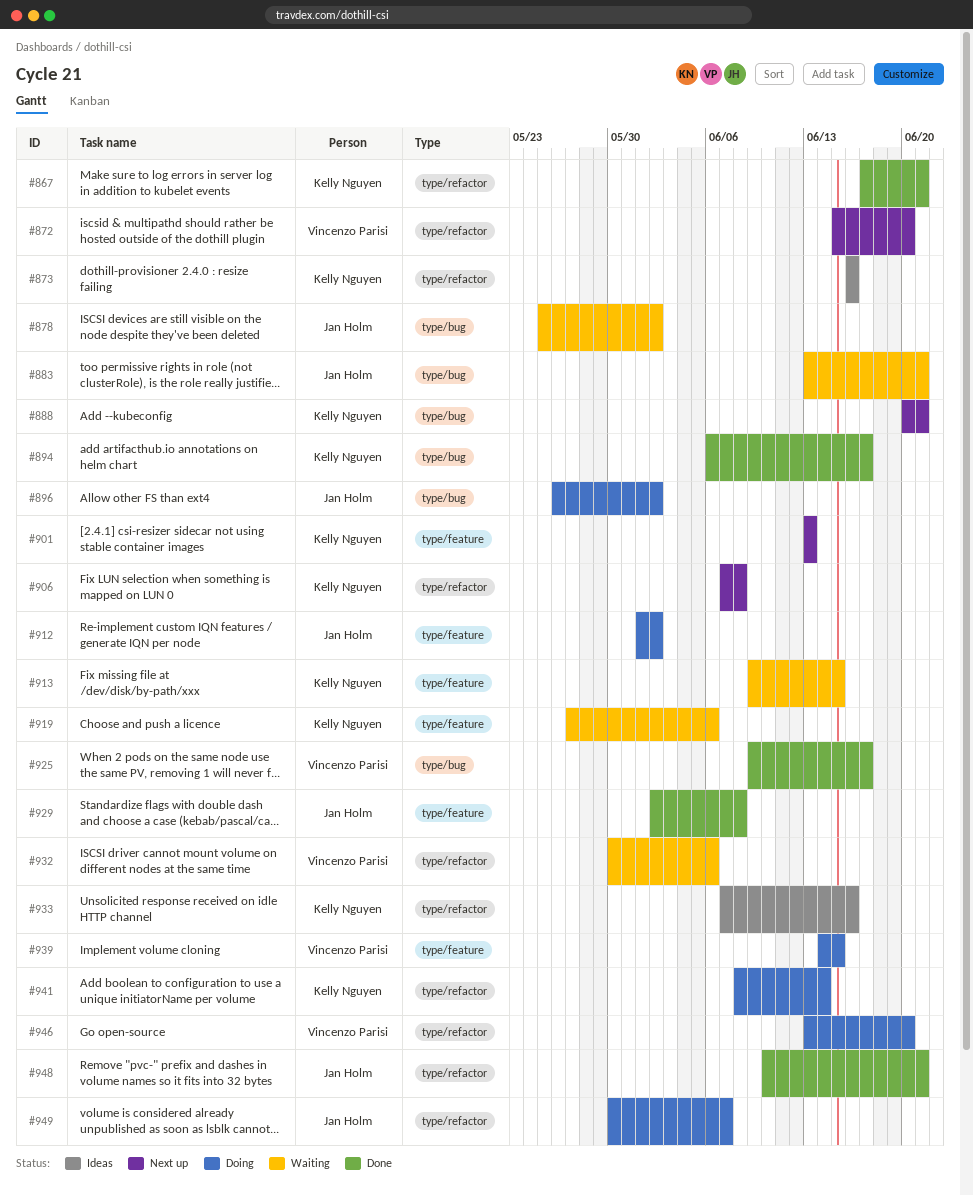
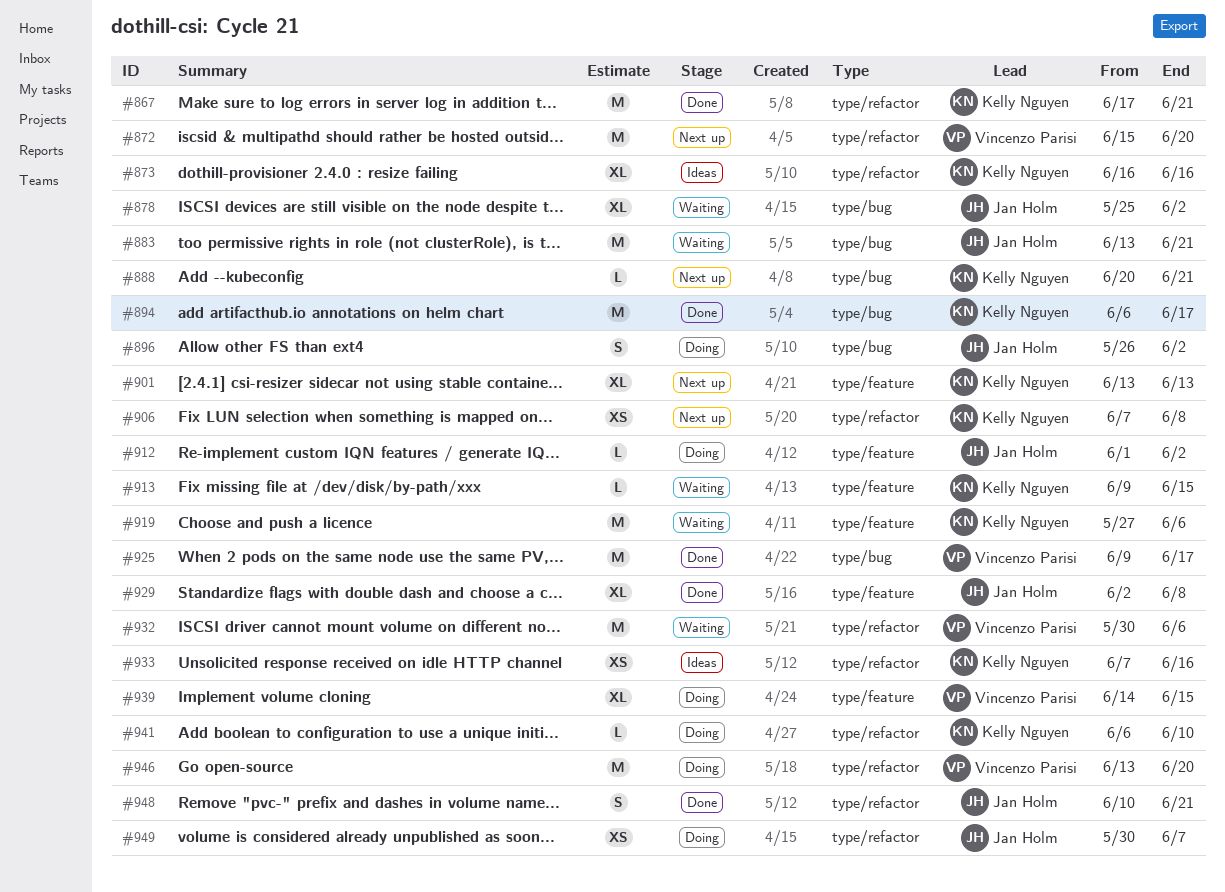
#941, start: Jun 8 -> Jun 6
#941, due: Jun 14 -> Jun 10

